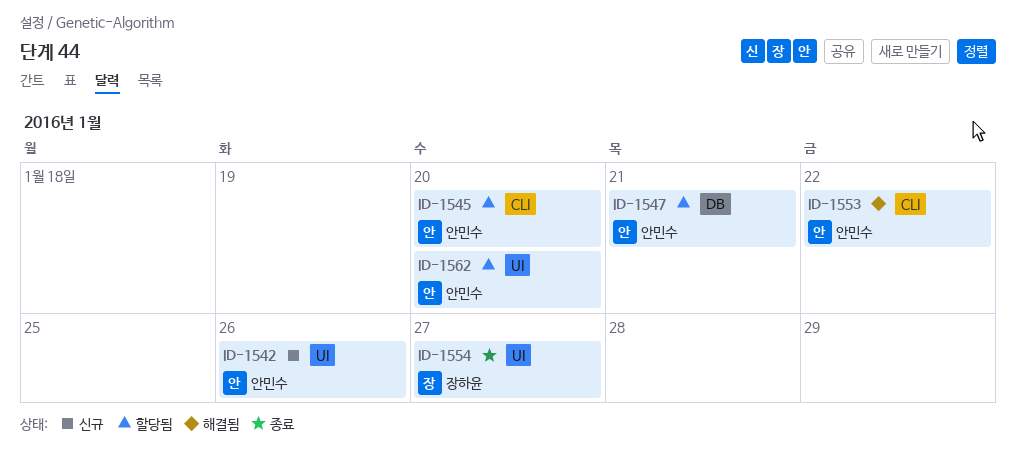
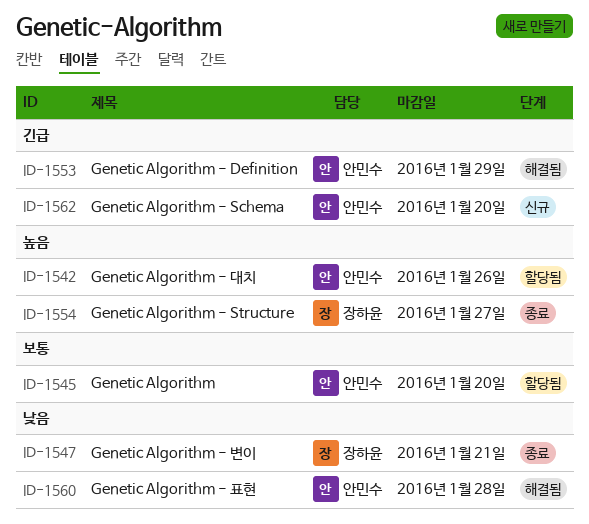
ID-1542, status: 신규 -> 할당됨
ID-1547, status: 할당됨 -> 종료
ID-1547, owner: 안민수 -> 장하윤
ID-1553, due: Jan 22 -> Jan 29
ID-1560: none -> present
ID-1562, status: 할당됨 -> 신규

